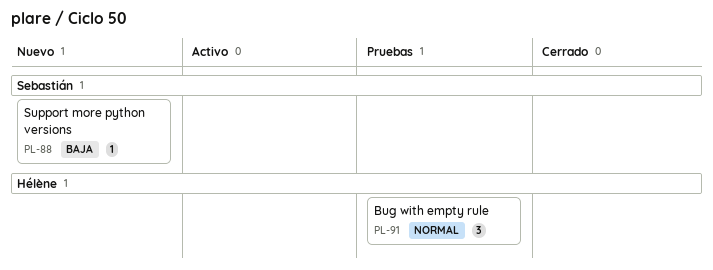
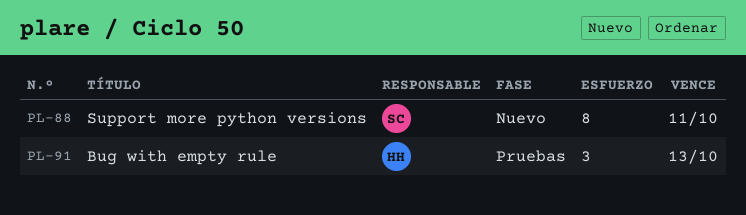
PL-88, estimate: 1 -> 8

